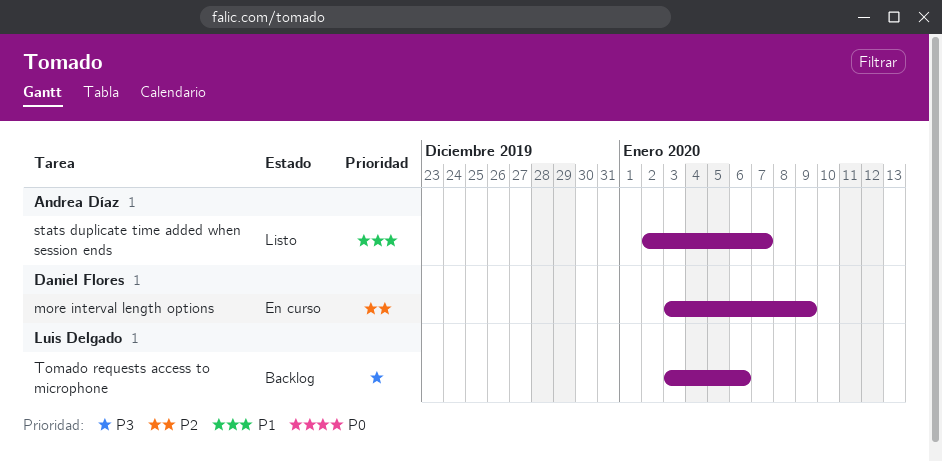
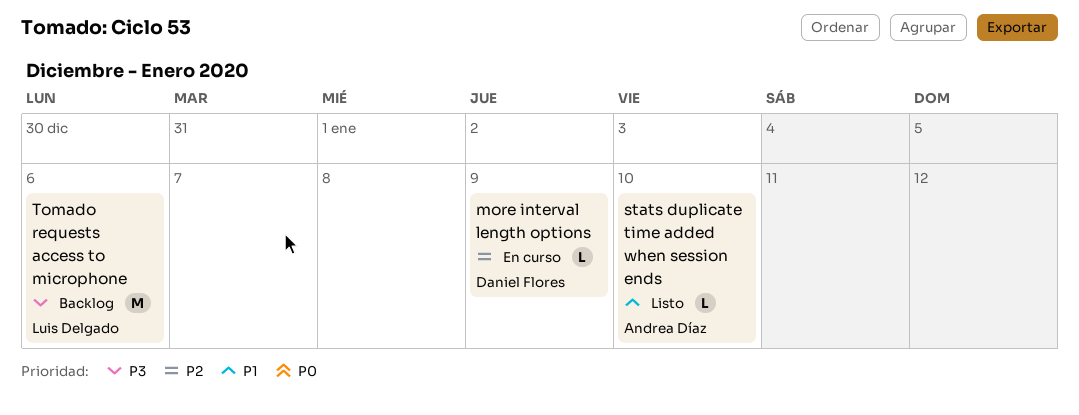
stats duplicate time added when session ends, due: Jan 7 -> Jan 10

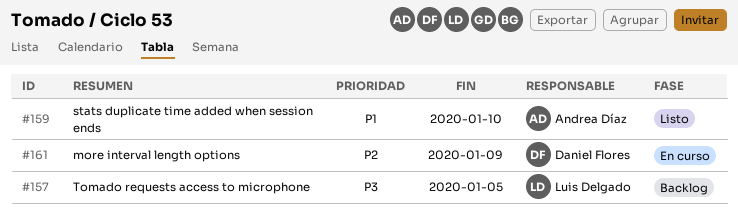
Tomado requests access to microphone, due: Jan 6 -> Jan 5

